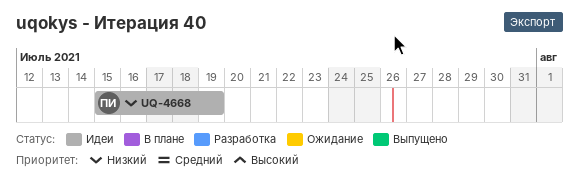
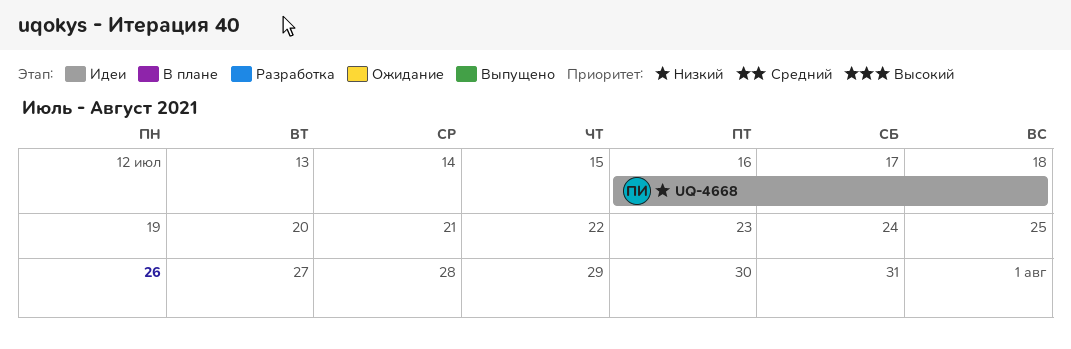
UQ-4668, start: Jul 15 -> Jul 16
UQ-4668, due: Jul 19 -> Jul 18

